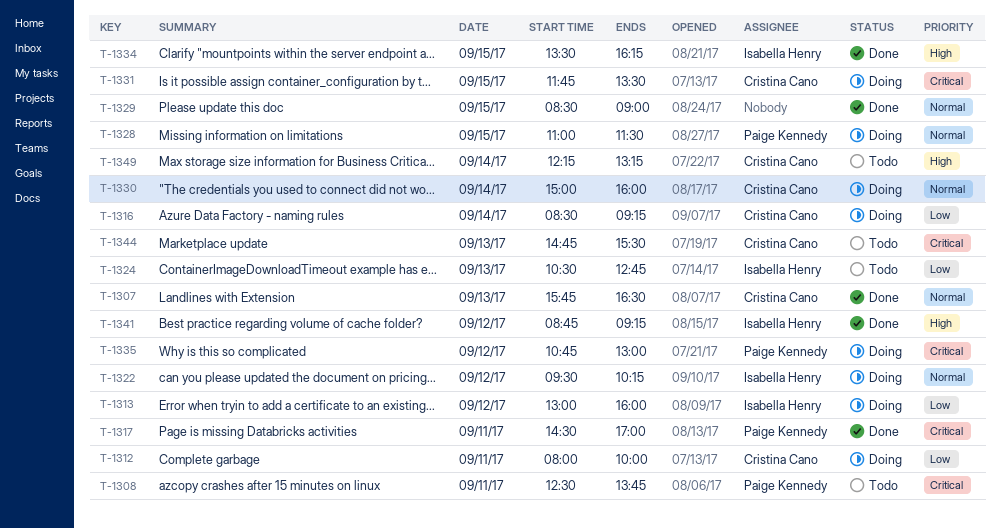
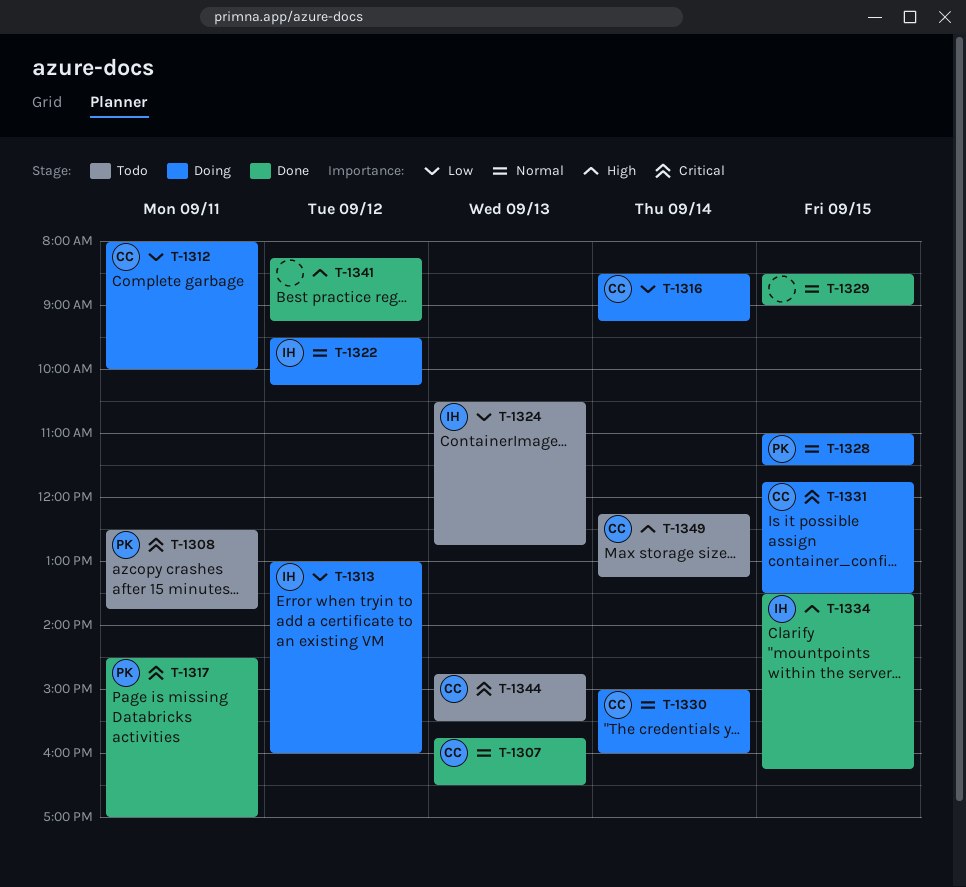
T-1335: present -> none
T-1341, owner: Isabella Henry -> none
T-1341, begins: 08:45 -> 08:15

